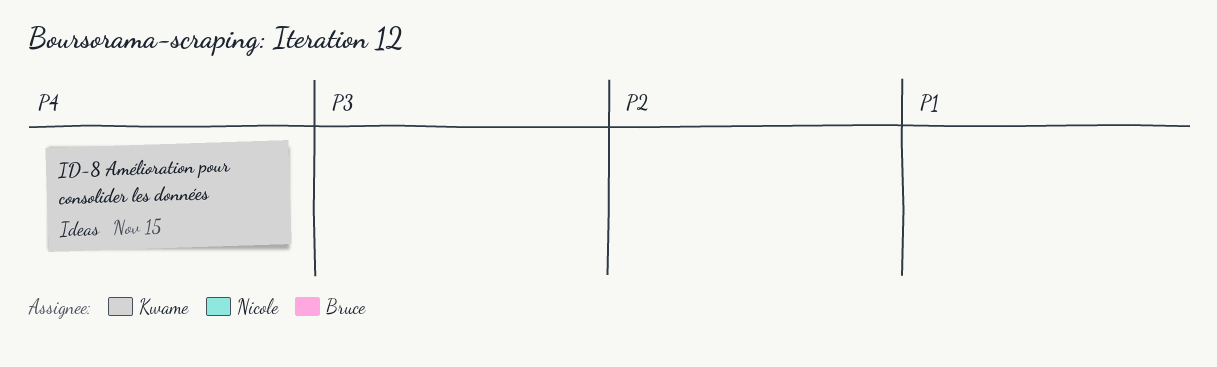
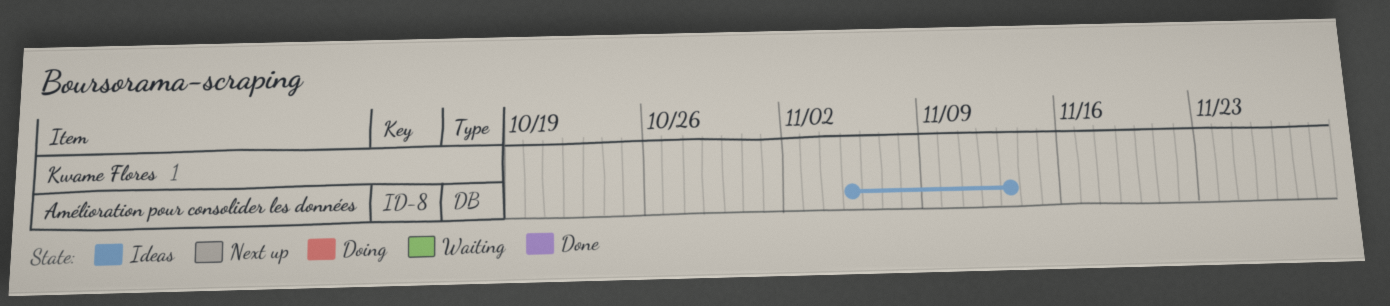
ID-8, due: Nov 15 -> Nov 13

